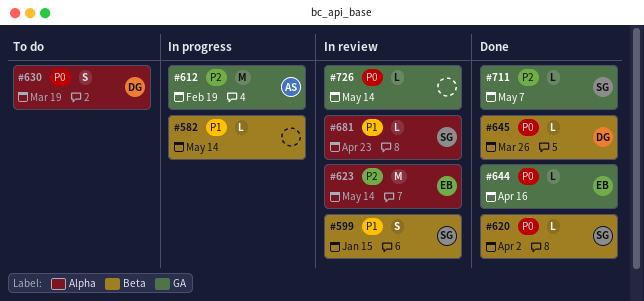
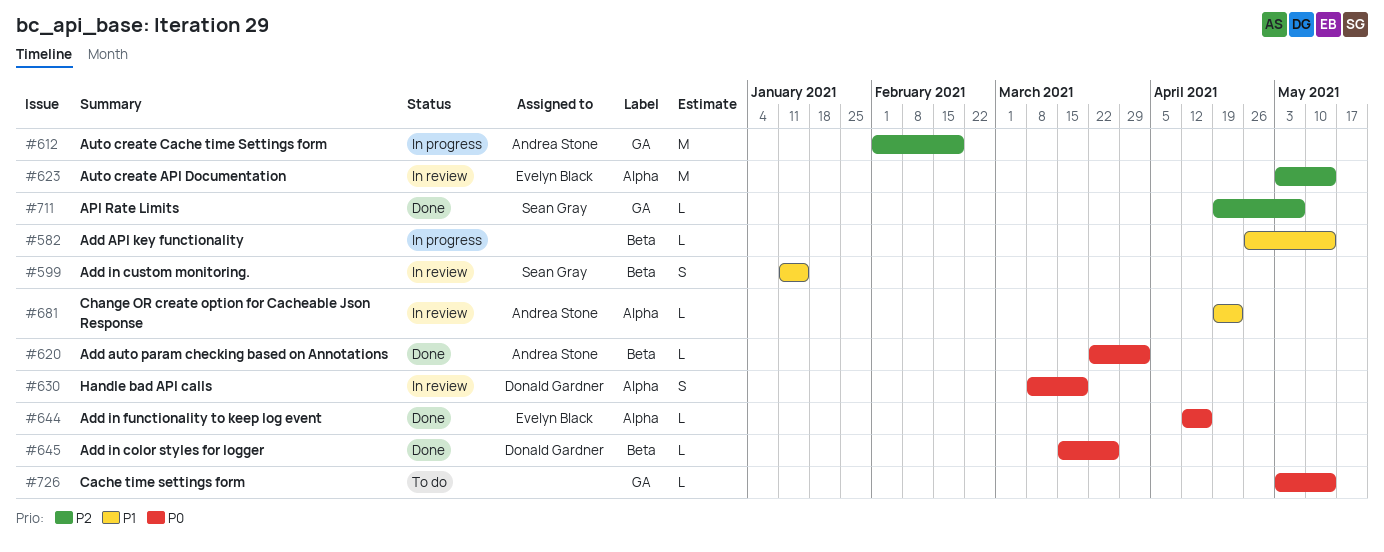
#620, owner: Sean Gray -> Andrea Stone
#630, status: To do -> In review
#644, label: GA -> Alpha
#681, owner: Sean Gray -> Andrea Stone
#726, status: In review -> To do

